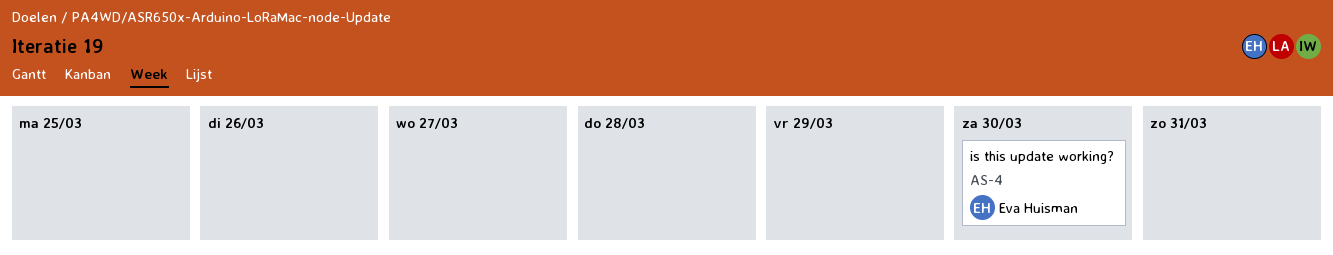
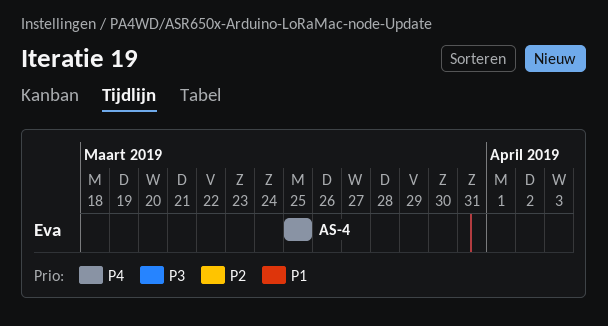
AS-4, due: Mar 30 -> Mar 25

